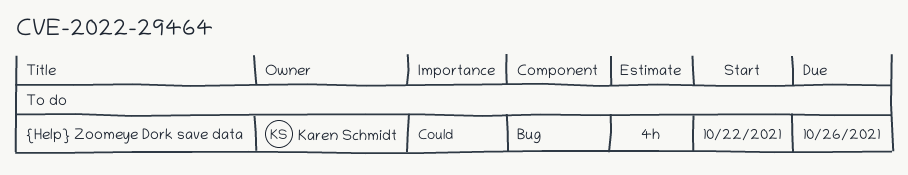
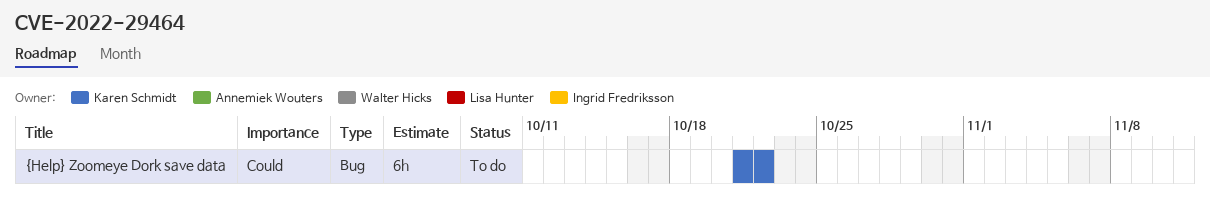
{Help} Zoomeye Dork save data, estimate: 4h -> 6h
{Help} Zoomeye Dork save data, start: Oct 22 -> Oct 21
{Help} Zoomeye Dork save data, due: Oct 26 -> Oct 22

